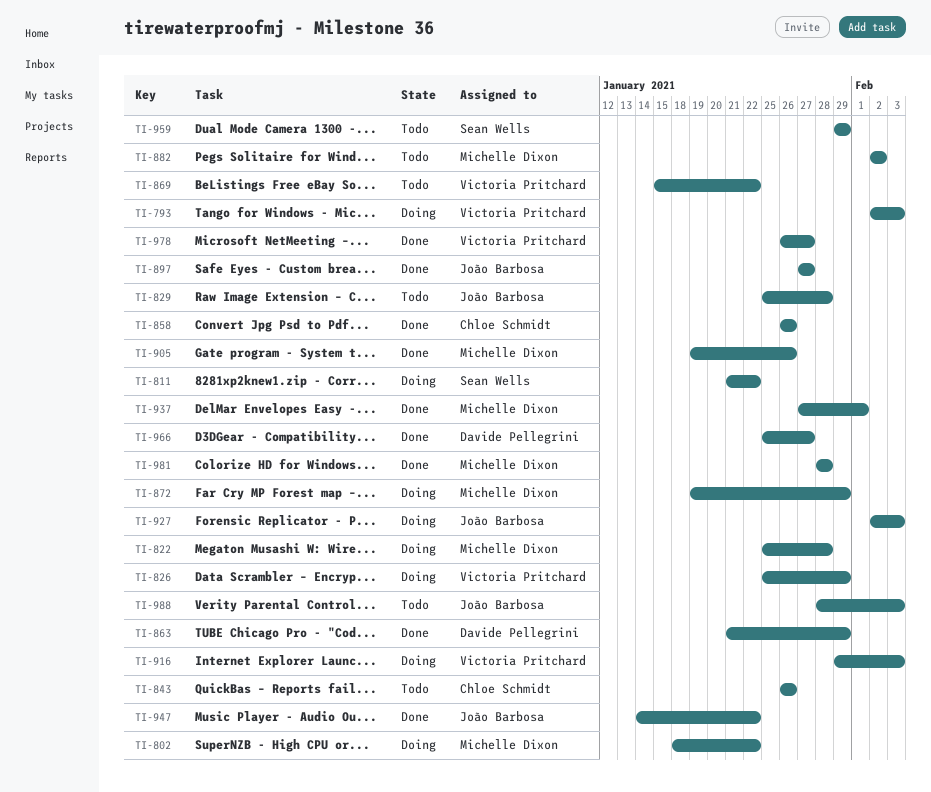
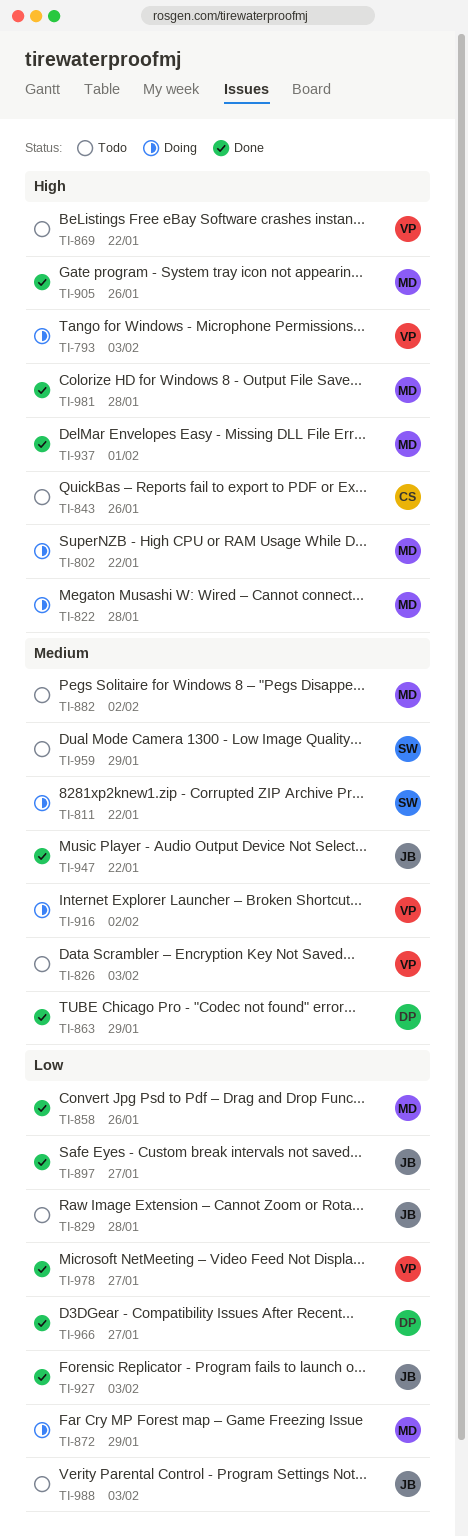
TI-826, status: Doing -> Todo
TI-826, due: Jan 29 -> Feb 3
TI-858, owner: Chloe Schmidt -> Michelle Dixon
TI-916, due: Feb 3 -> Feb 2
TI-927, status: Doing -> Done

